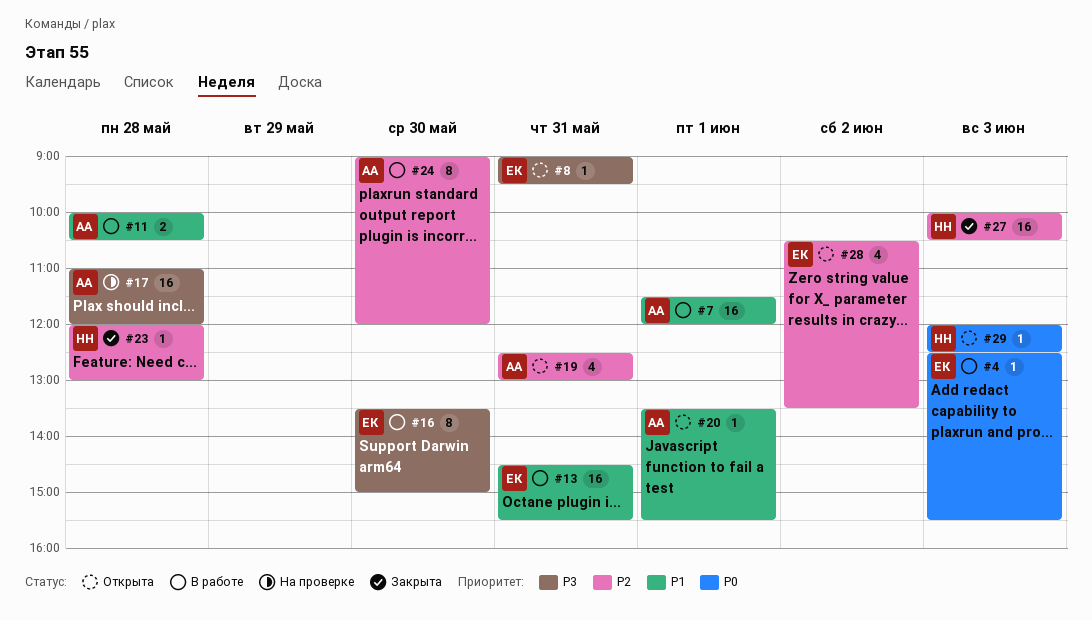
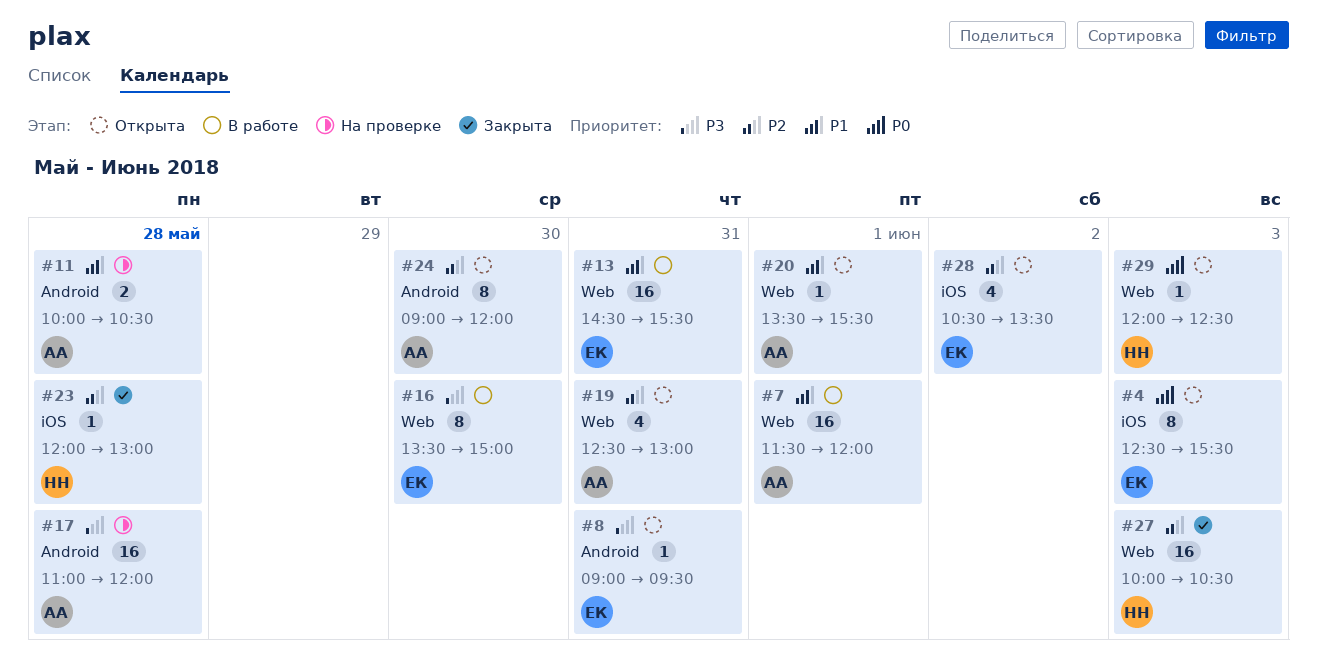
#4, status: В работе -> Открыта
#4, estimate: 1 -> 8
#11, status: В работе -> На проверке
#24, status: В работе -> Открыта

